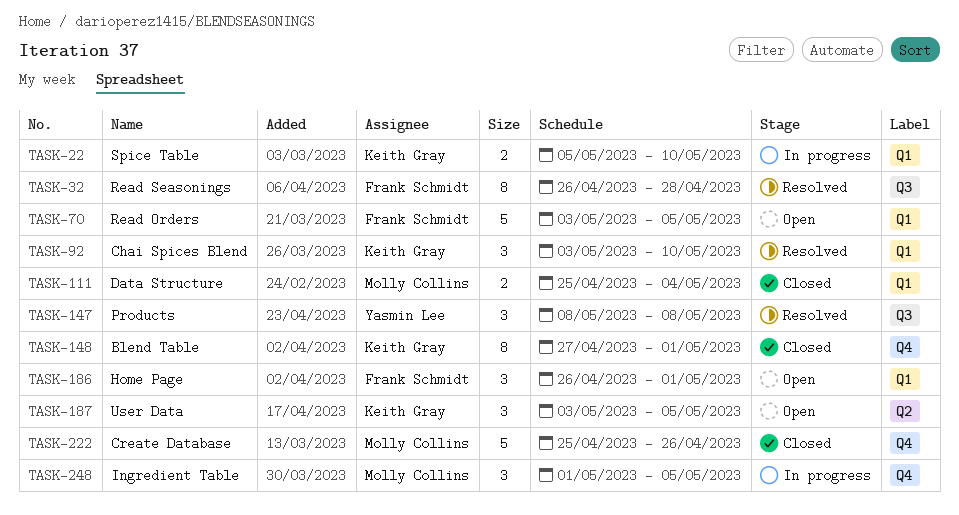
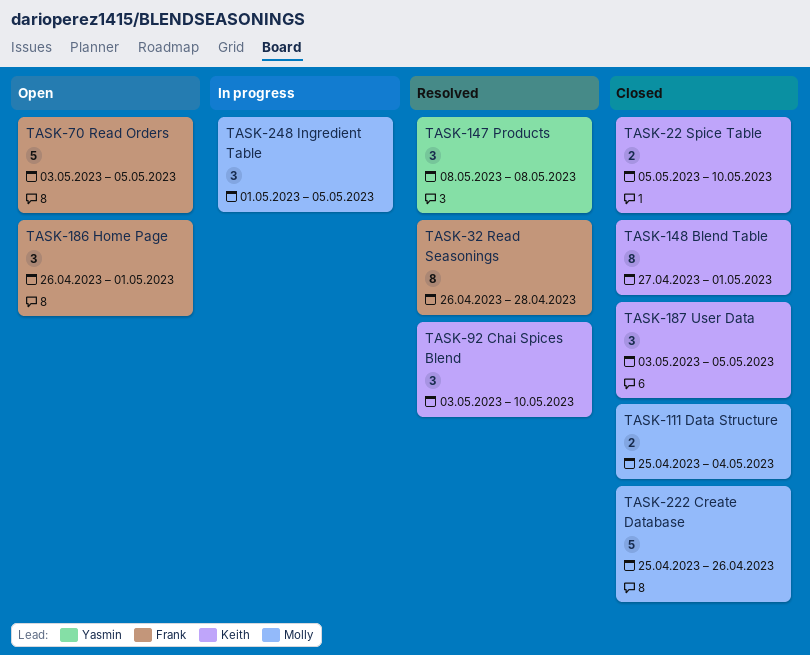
TASK-22, status: In progress -> Closed
TASK-187, status: Open -> Closed

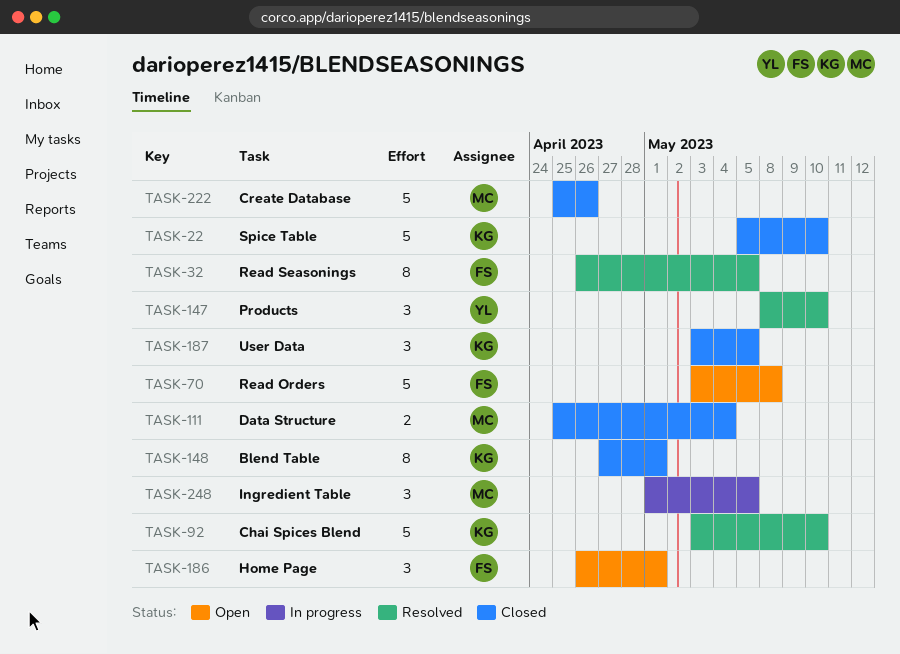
TASK-22, estimate: 2 -> 5
TASK-32, due: Apr 28 -> May 5
TASK-70, due: May 5 -> May 8
TASK-92, estimate: 3 -> 5
TASK-147, due: May 8 -> May 10

